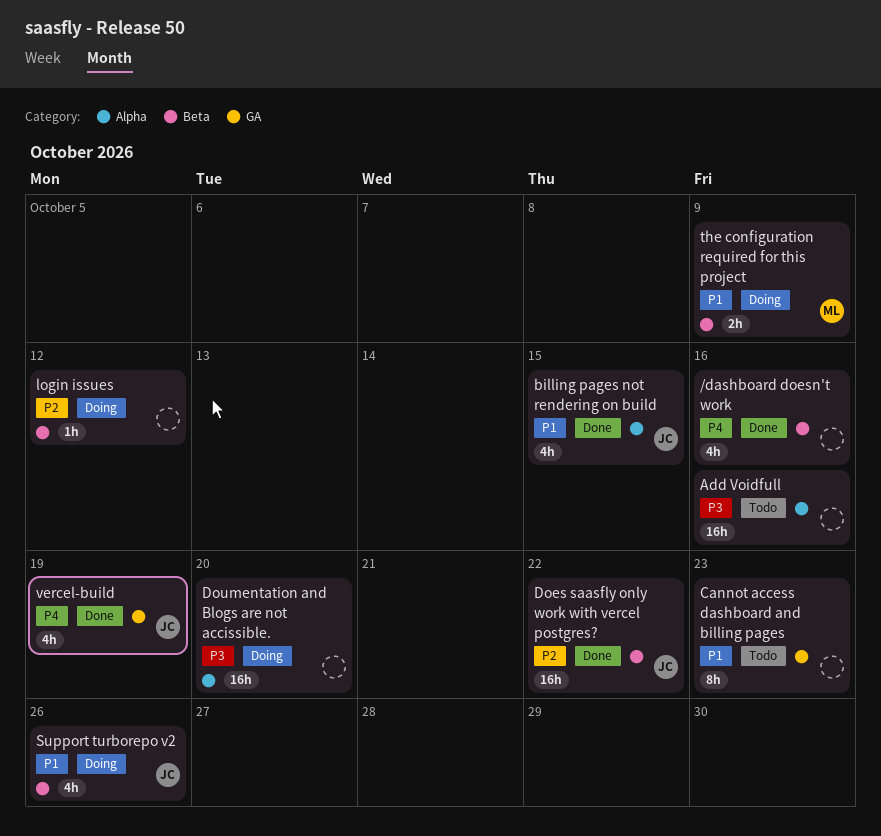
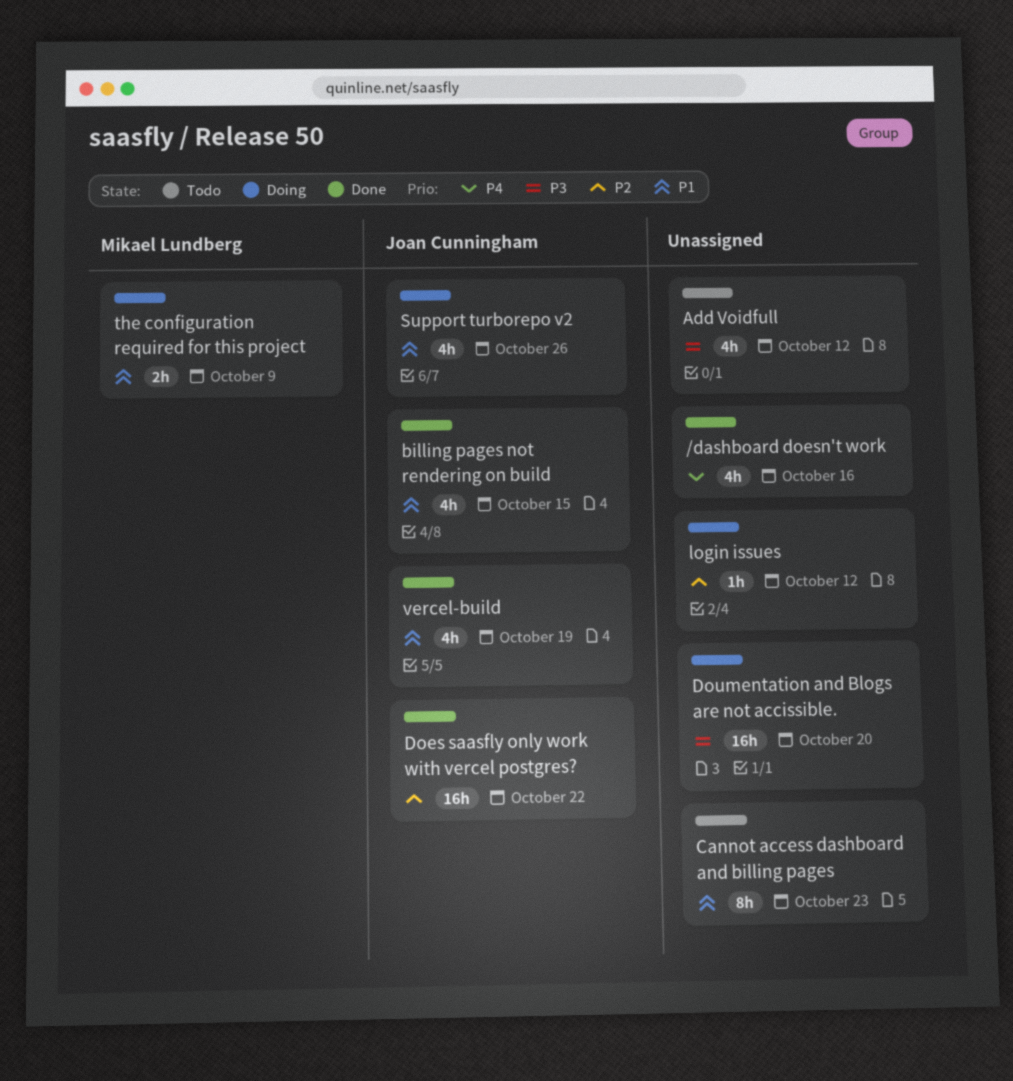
Add Voidfull, estimate: 16h -> 4h
Add Voidfull, due: Oct 16 -> Oct 12
vercel-build, priority: P4 -> P1

